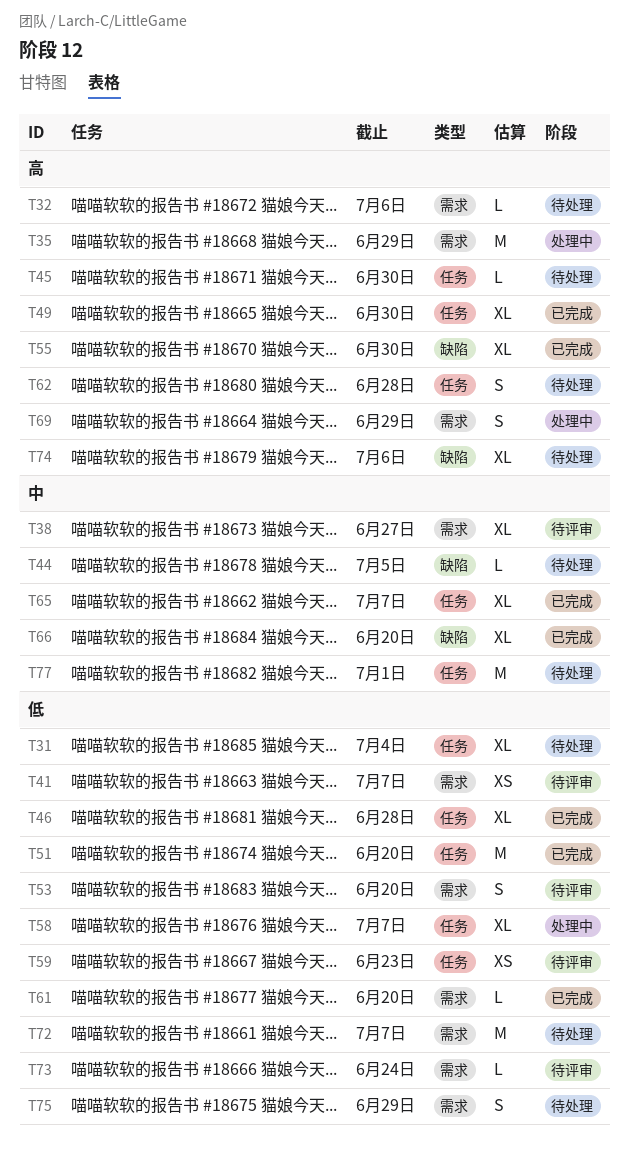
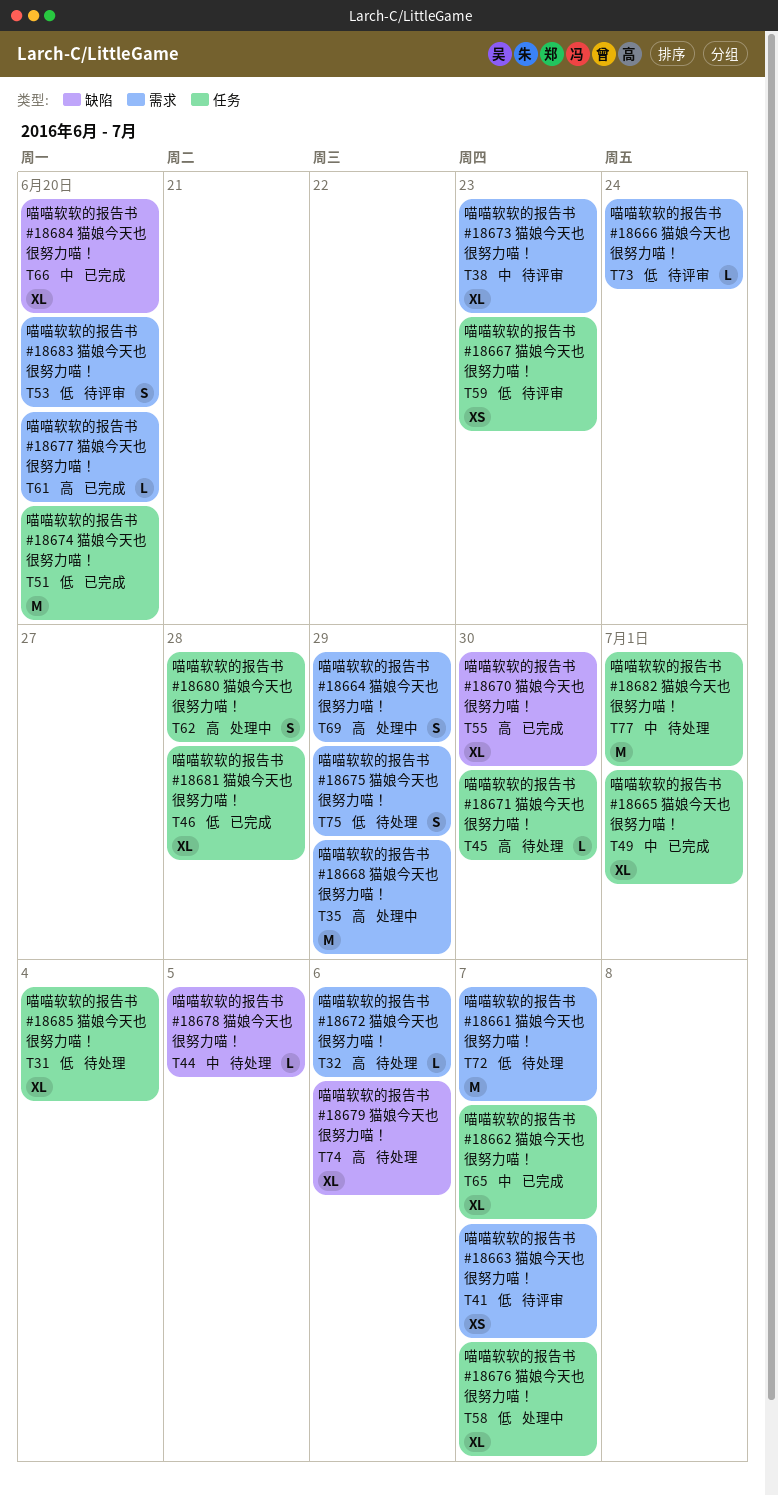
T38, due: Jun 27 -> Jun 23
T49, priority: 高 -> 中
T49, due: Jun 30 -> Jul 1
T61, priority: 低 -> 高
T62, status: 待处理 -> 处理中

